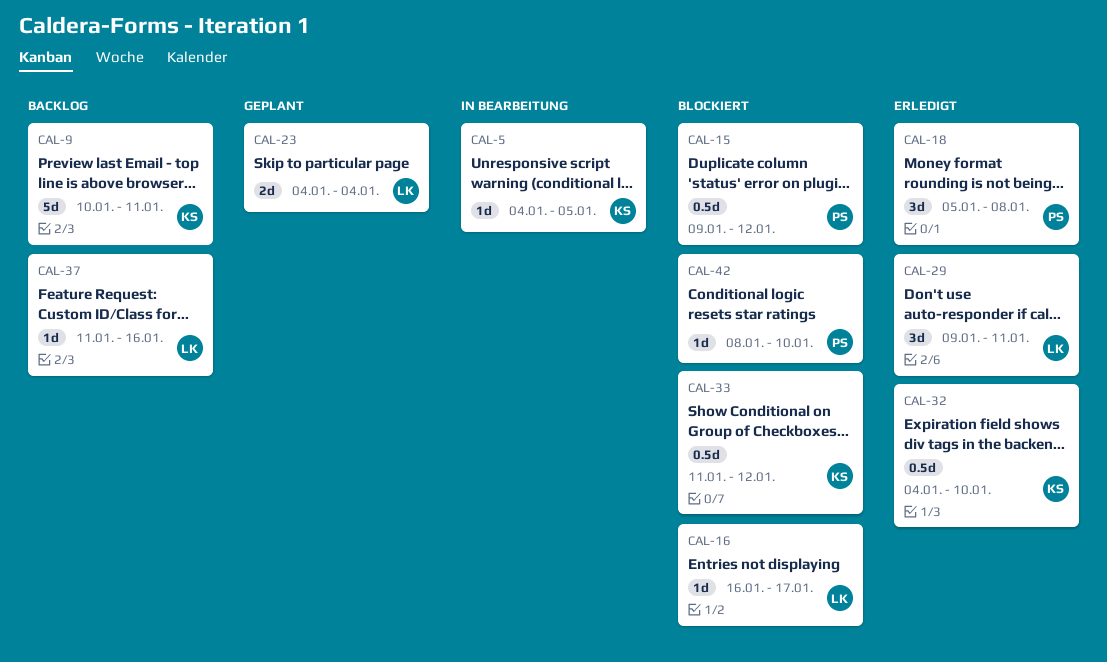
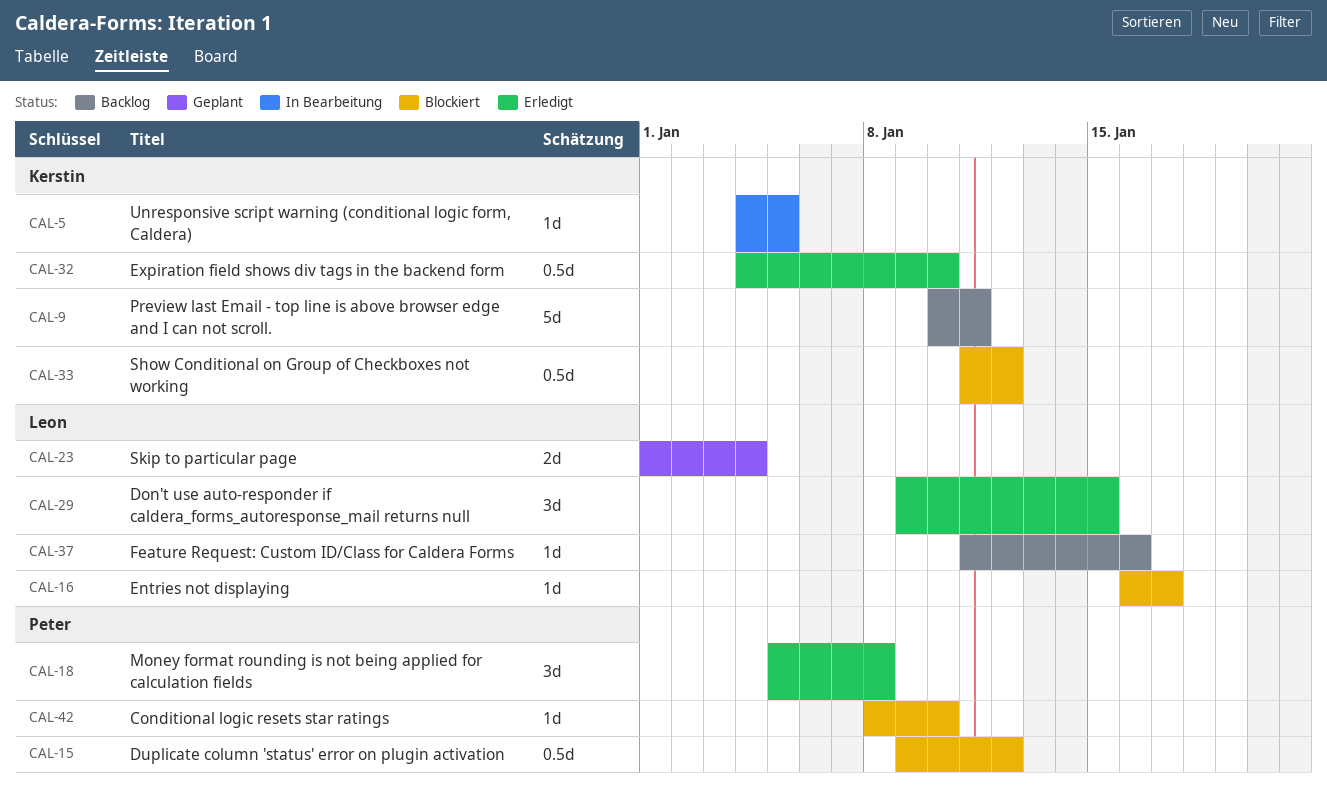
CAL-23, start: Jan 4 -> Jan 1
CAL-29, due: Jan 11 -> Jan 15

